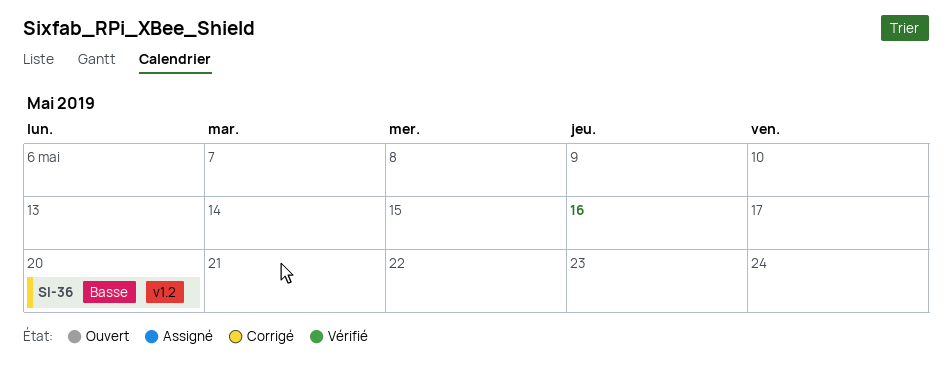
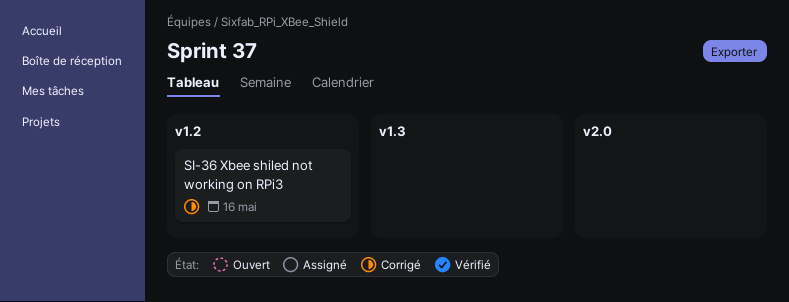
SI-36, due: May 20 -> May 16

